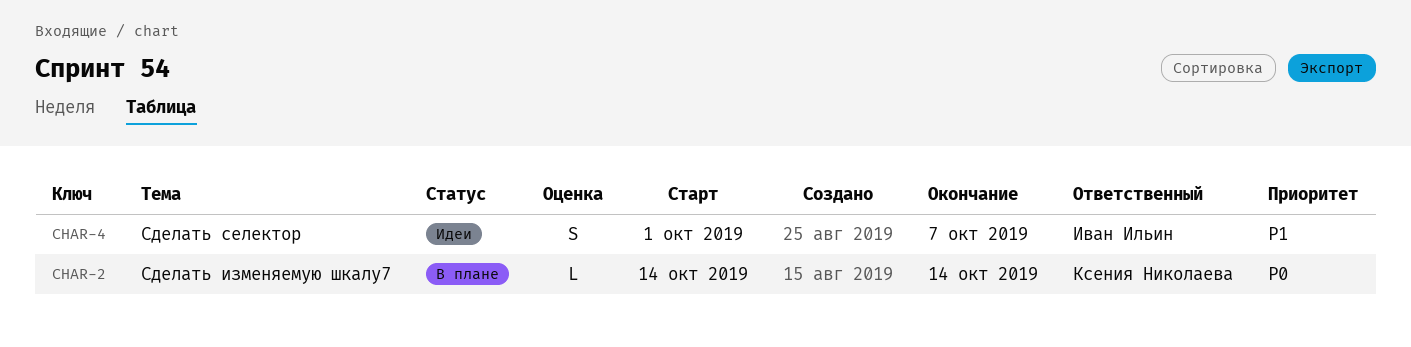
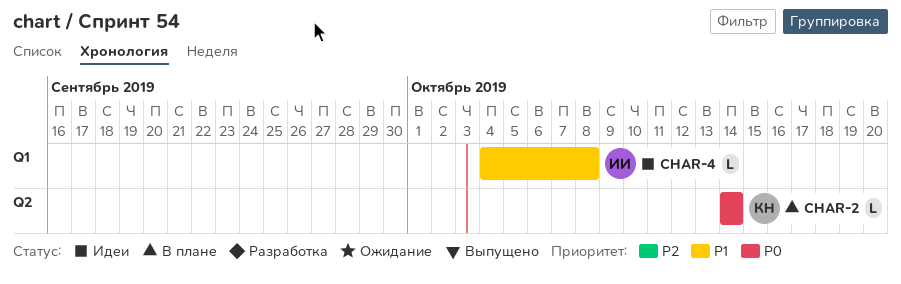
CHAR-4, estimate: S -> L
CHAR-4, start: Oct 1 -> Oct 4
CHAR-4, due: Oct 7 -> Oct 8

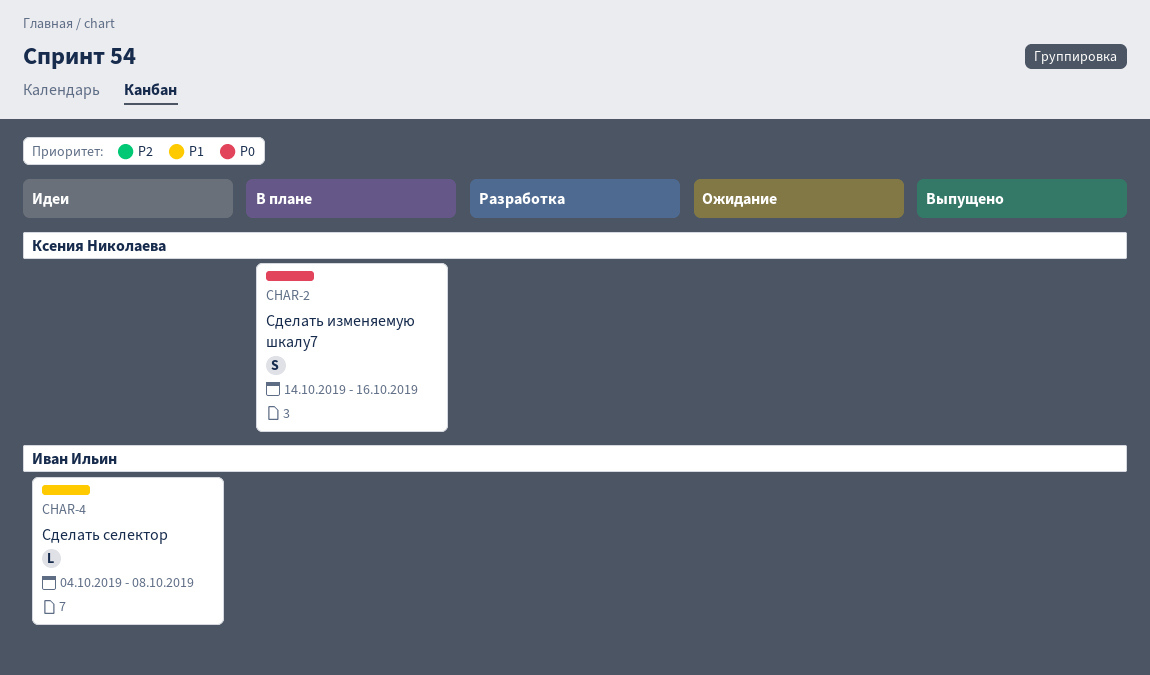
CHAR-2, estimate: L -> S
CHAR-2, due: Oct 14 -> Oct 16

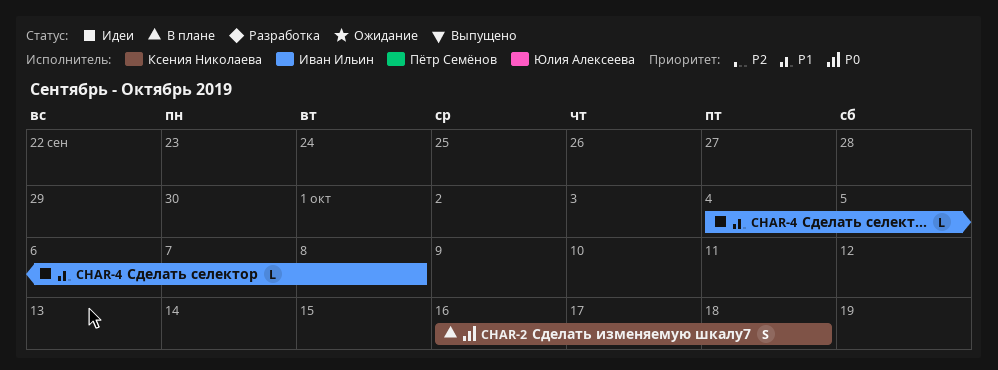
CHAR-2, start: Oct 14 -> Oct 16
CHAR-2, due: Oct 16 -> Oct 18

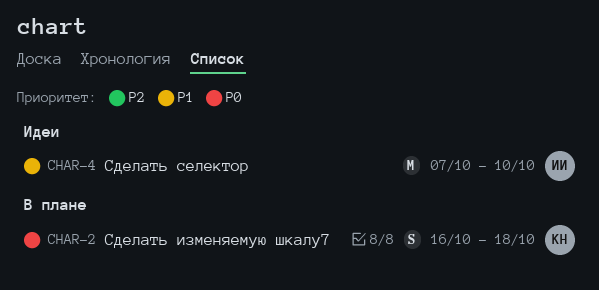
CHAR-4, estimate: L -> M
CHAR-4, start: Oct 4 -> Oct 7
CHAR-4, due: Oct 8 -> Oct 10

